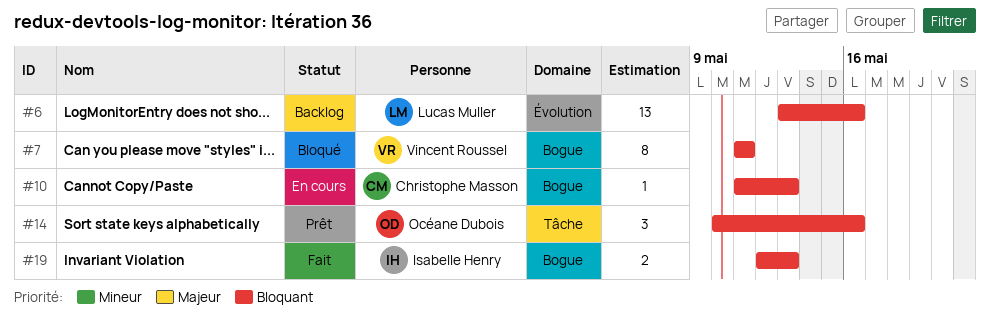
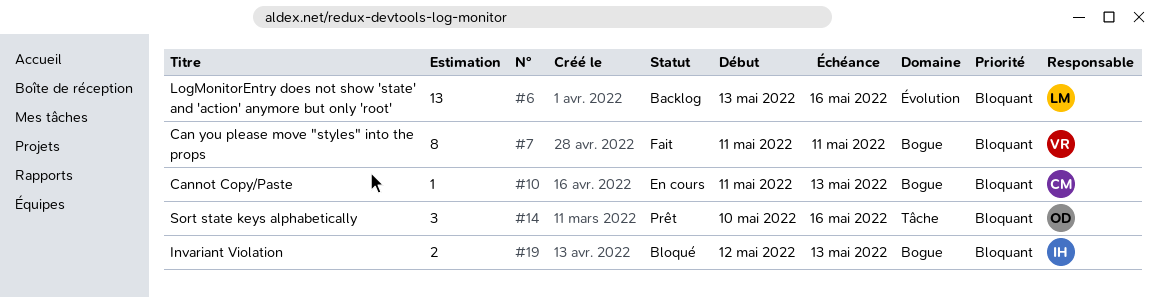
#7, status: Bloqué -> Fait
#19, status: Fait -> Bloqué

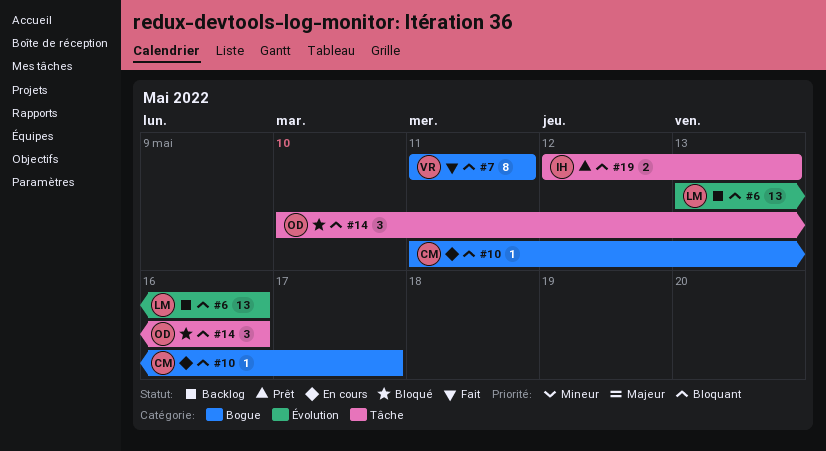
#10, due: May 13 -> May 17
#14, status: Prêt -> Bloqué
#19, status: Bloqué -> Prêt
#19, label: Bogue -> Tâche

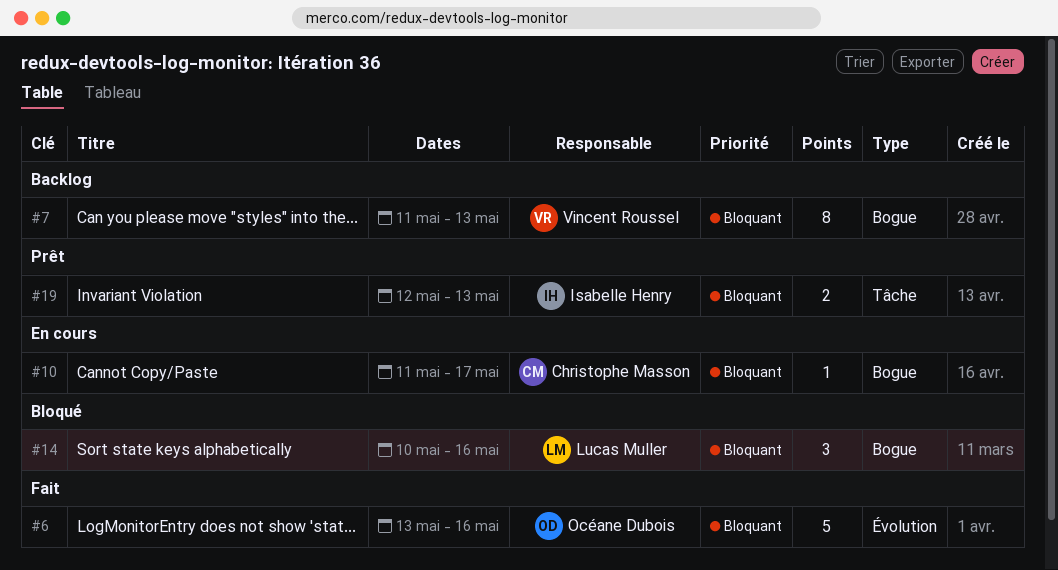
#6, status: Backlog -> Fait
#6, owner: Lucas Muller -> Océane Dubois
#6, estimate: 13 -> 5
#7, status: Fait -> Backlog
#7, due: May 11 -> May 13
#14, owner: Océane Dubois -> Lucas Muller
#14, label: Tâche -> Bogue

